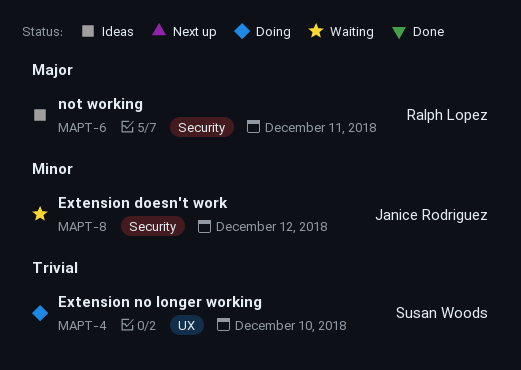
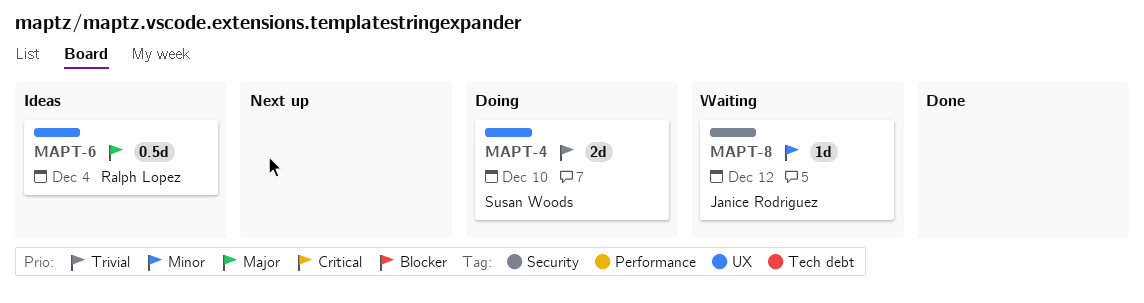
MAPT-6, label: Security -> UX
MAPT-6, due: Dec 11 -> Dec 4

